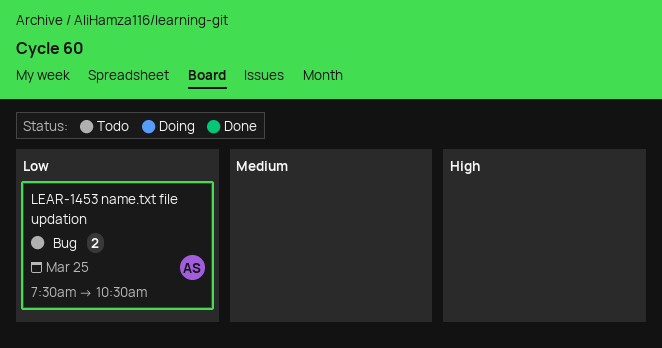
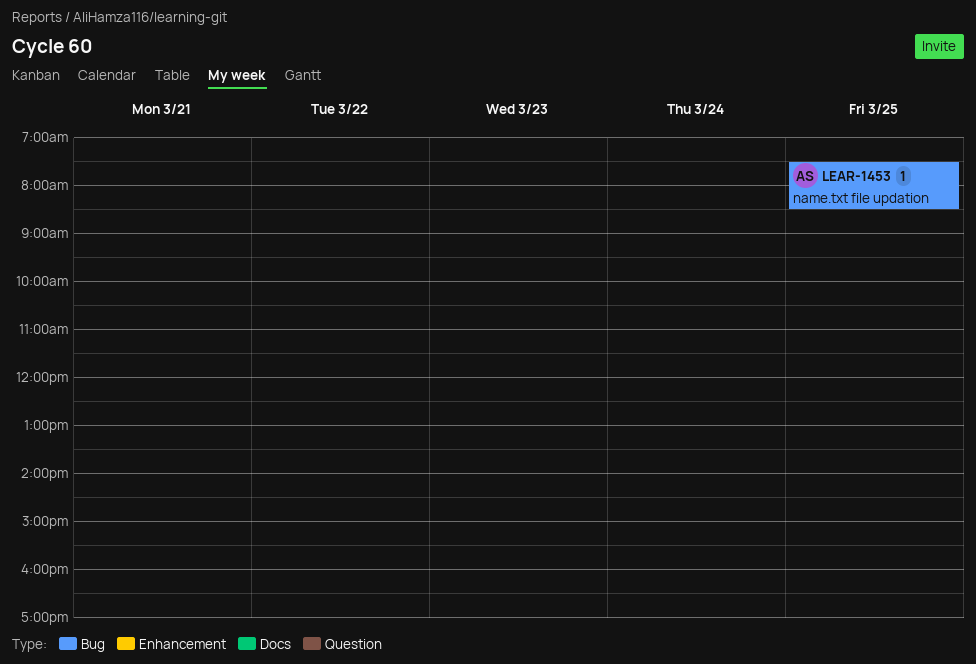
LEAR-1453, estimate: 2 -> 1
LEAR-1453, ends: 10:30 -> 08:30

